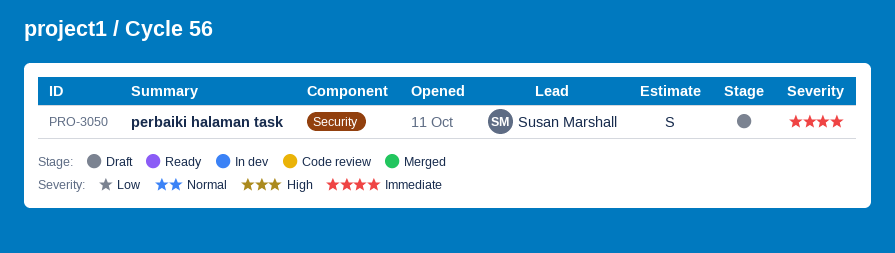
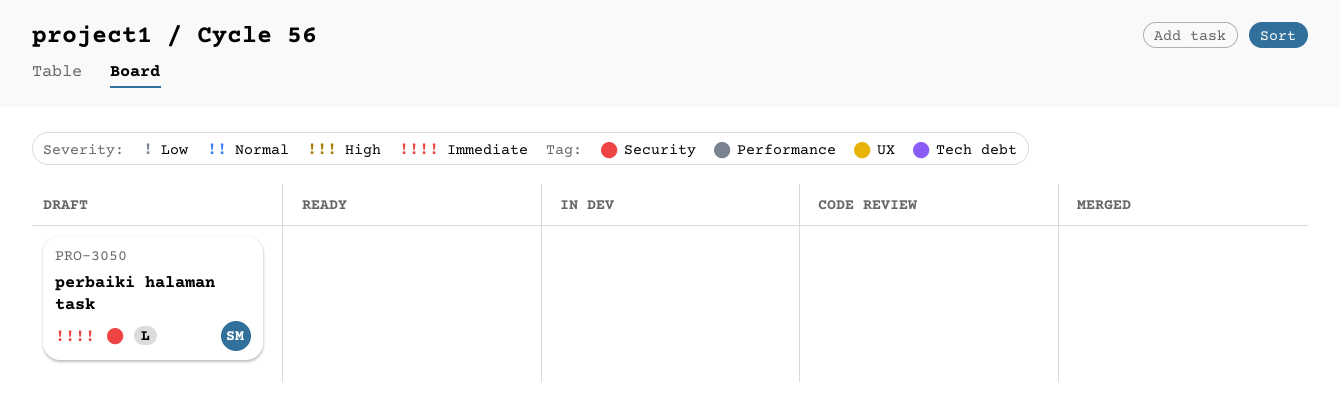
PRO-3050, estimate: S -> L

